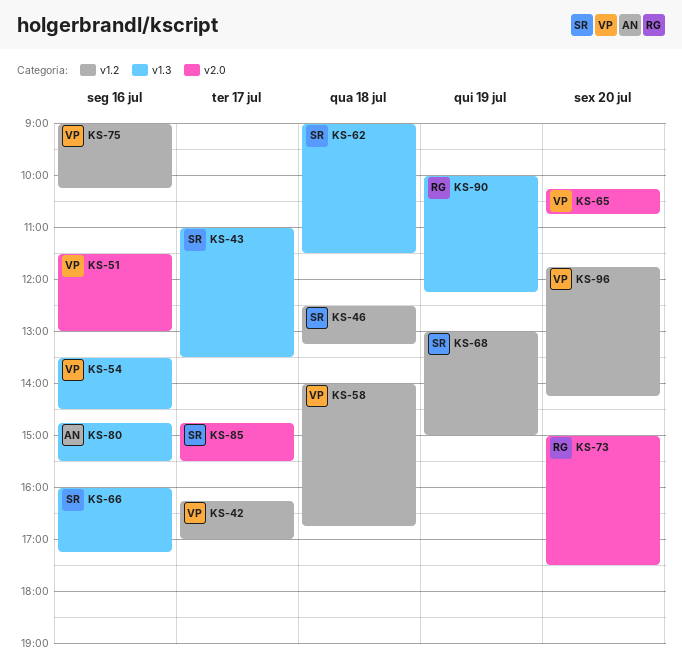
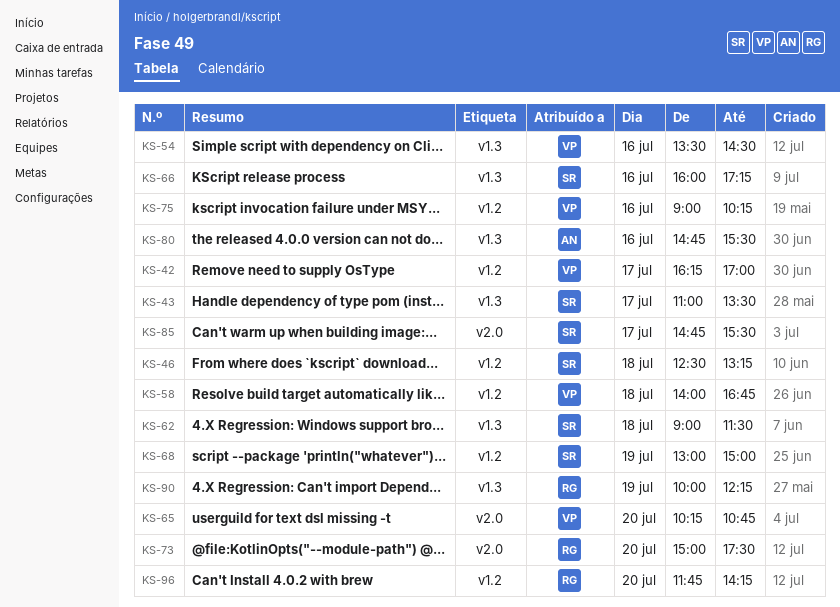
KS-51: present -> none
KS-96, owner: VP -> RG

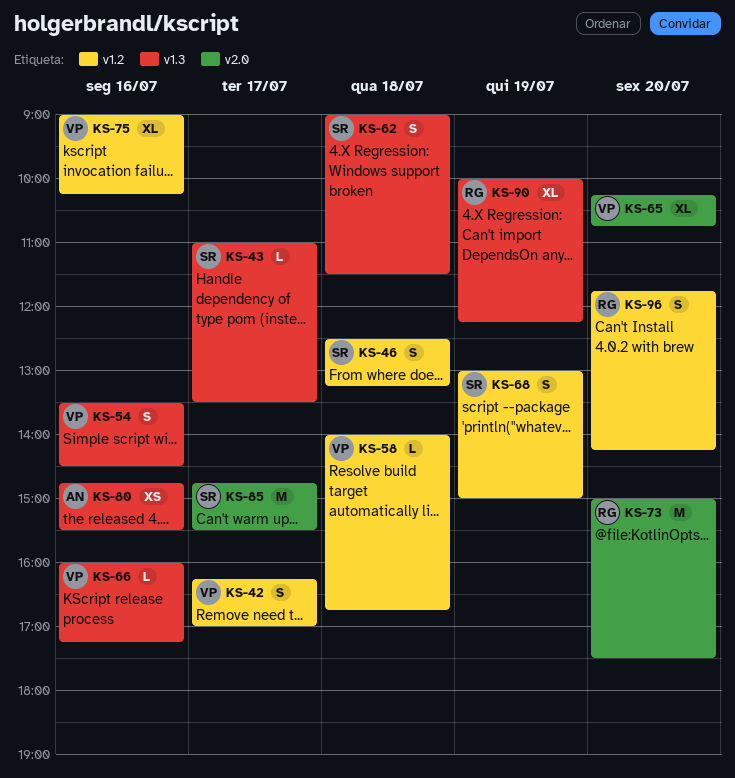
KS-66, owner: SR -> VP

